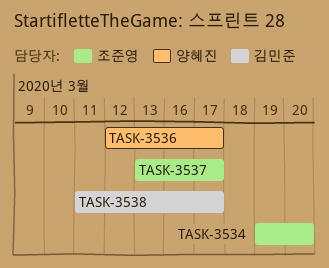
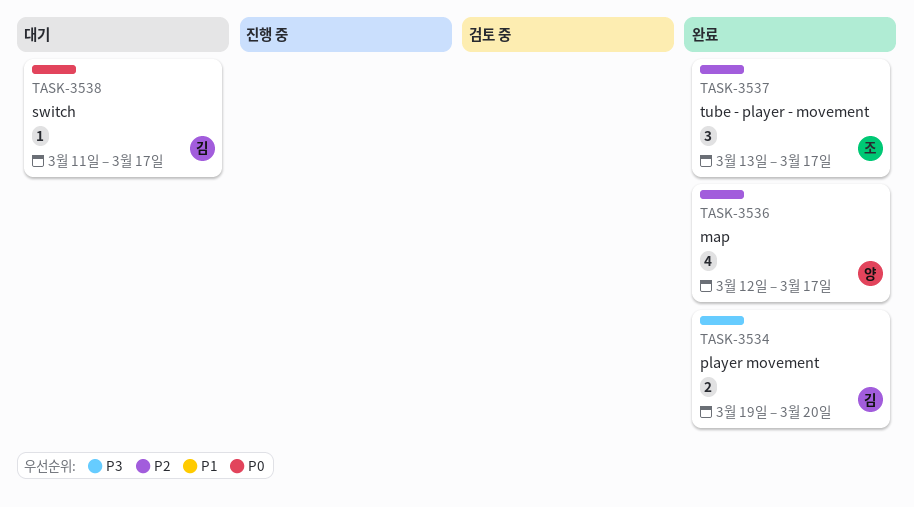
TASK-3534, owner: 조준영 -> 김민준

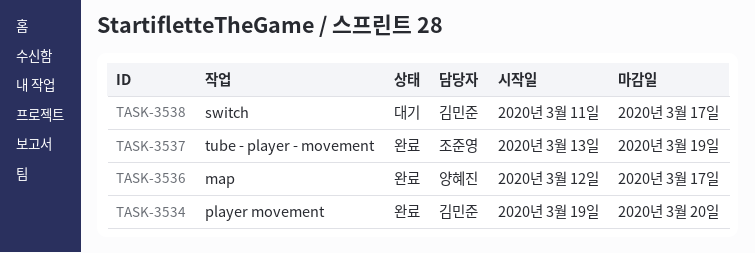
TASK-3537, due: Mar 17 -> Mar 19

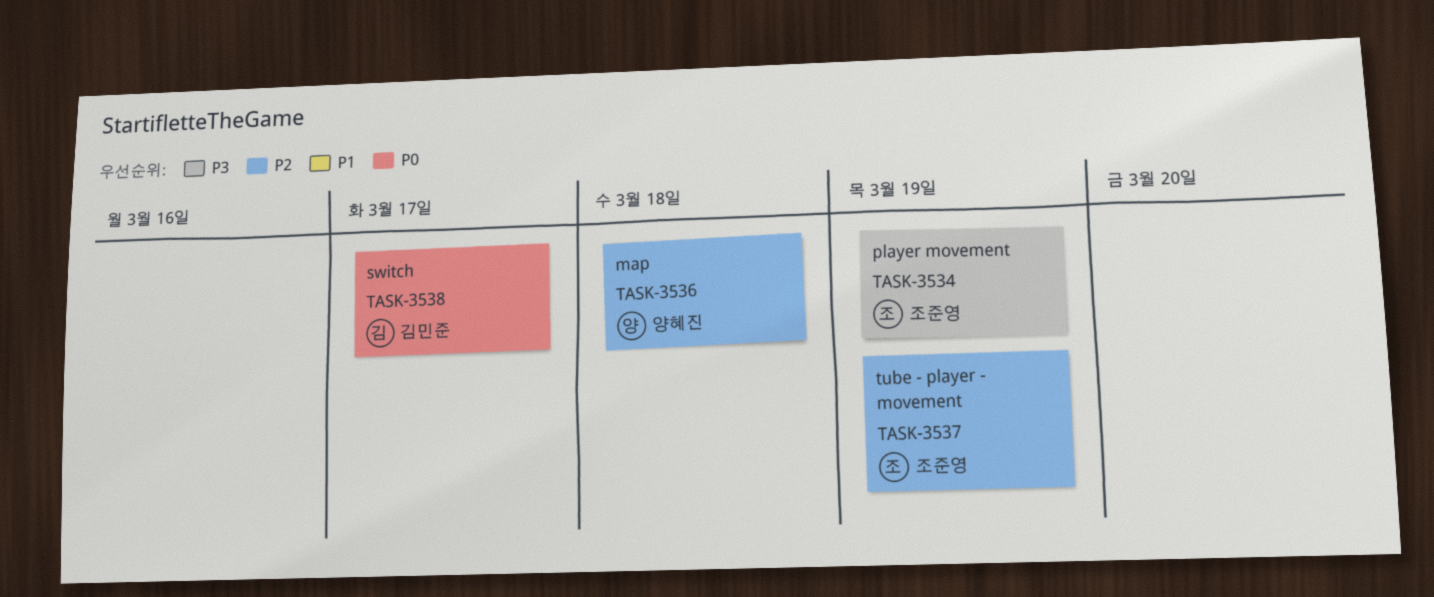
TASK-3534, owner: 김민준 -> 조준영
TASK-3534, due: Mar 20 -> Mar 19
TASK-3536, due: Mar 17 -> Mar 18

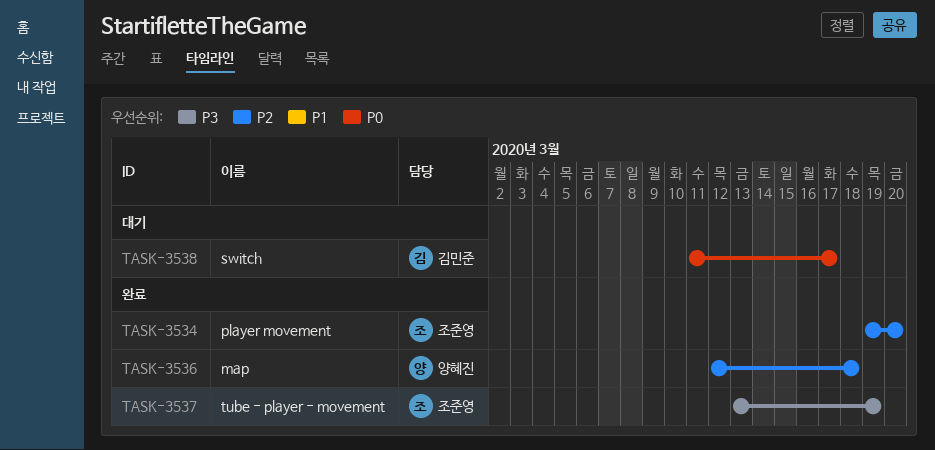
TASK-3534, priority: P3 -> P2
TASK-3534, due: Mar 19 -> Mar 20
TASK-3537, priority: P2 -> P3

